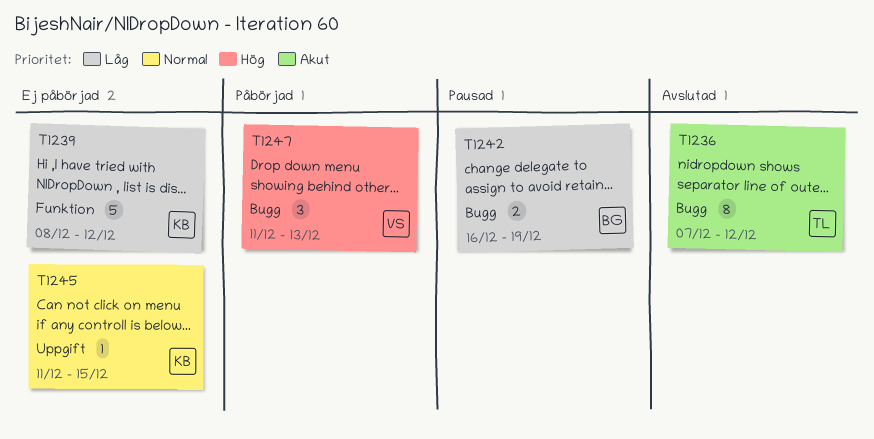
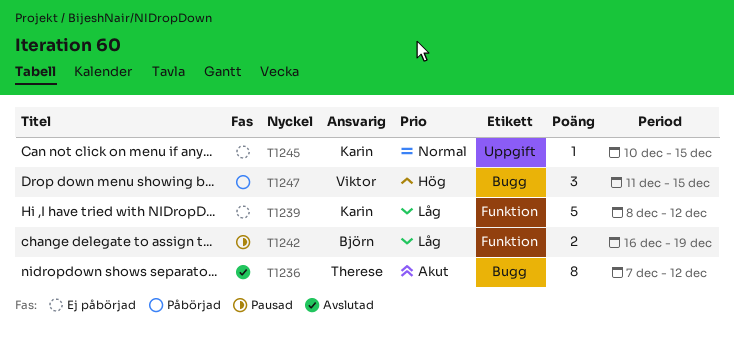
T1242, label: Bugg -> Funktion
T1245, start: Dec 11 -> Dec 10
T1247, due: Dec 13 -> Dec 15

